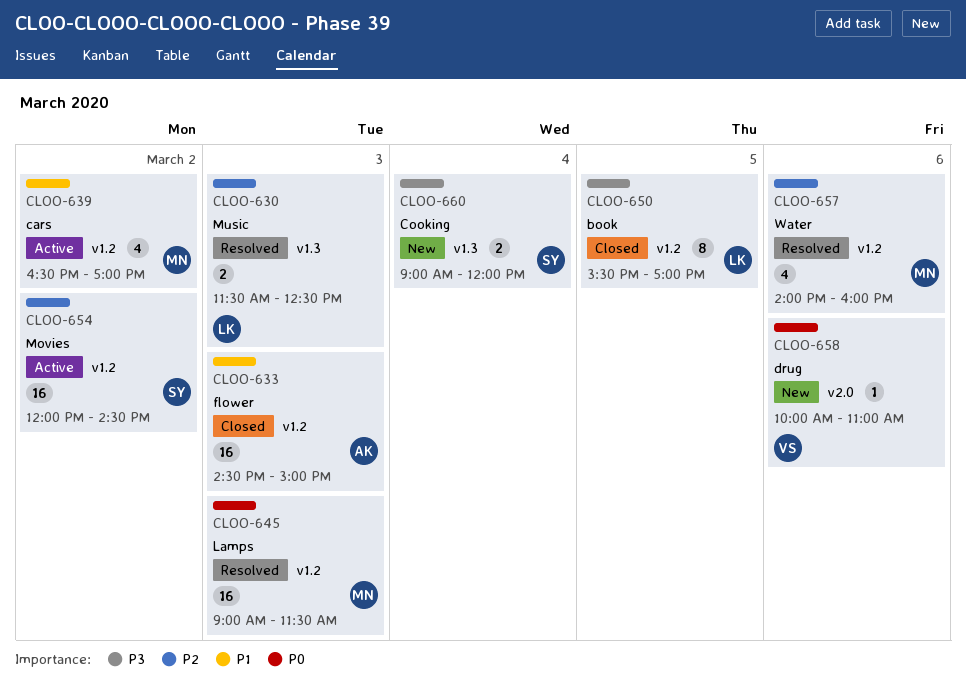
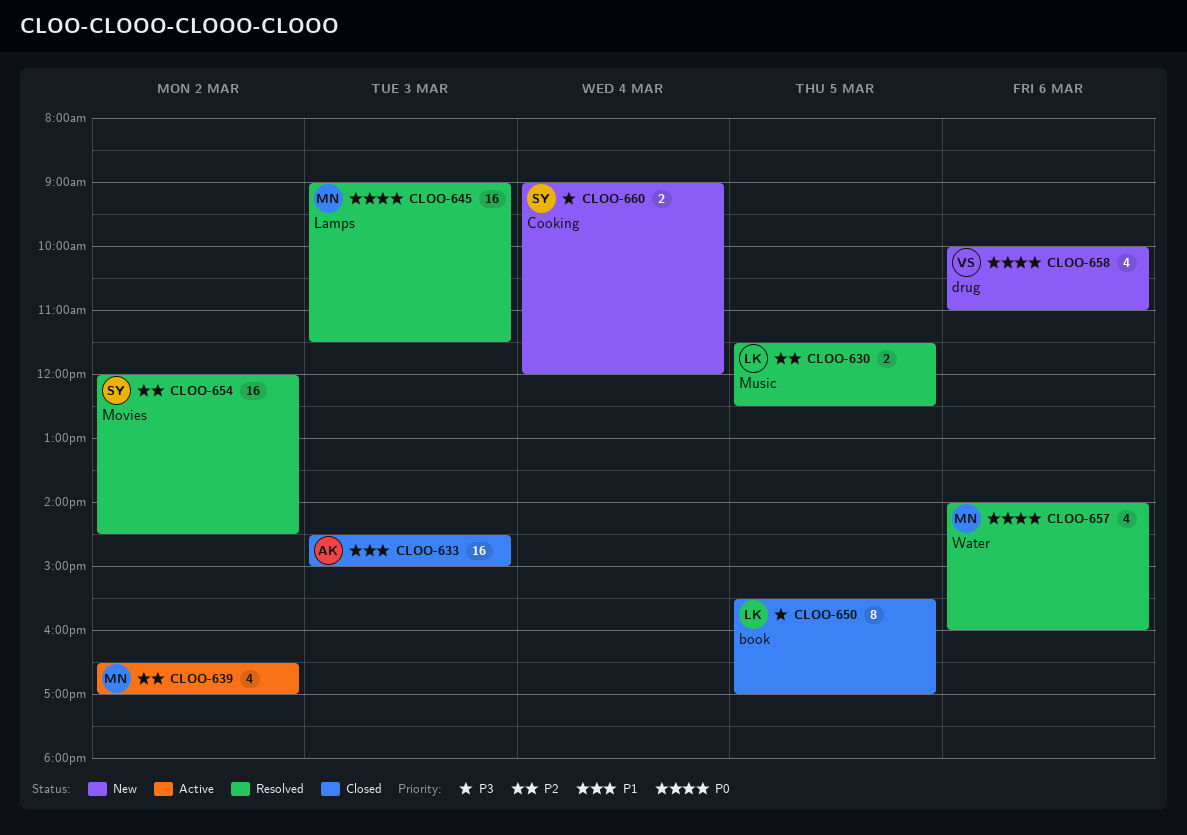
CLOO-630, day: Mar 3 -> Mar 5
CLOO-639, priority: P1 -> P2
CLOO-654, status: Active -> Resolved
CLOO-657, priority: P2 -> P0
CLOO-658, estimate: 1 -> 4

